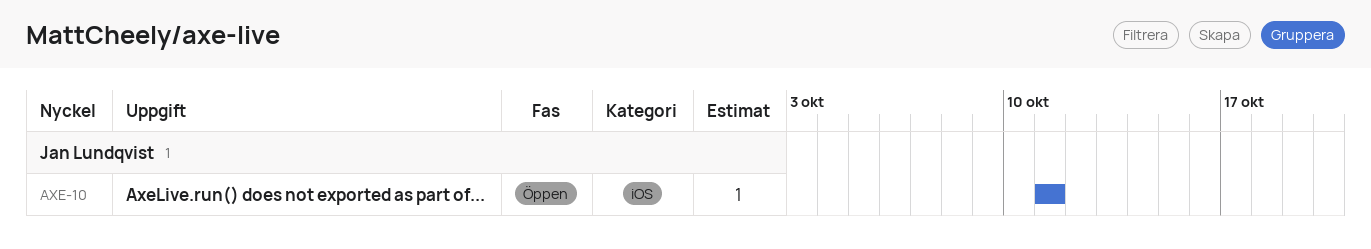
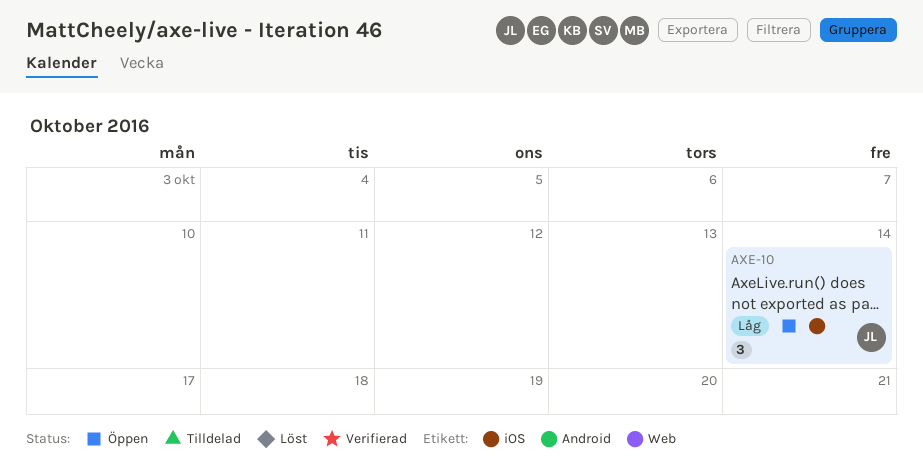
AXE-10, estimate: 1 -> 3
AXE-10, due: Oct 11 -> Oct 14

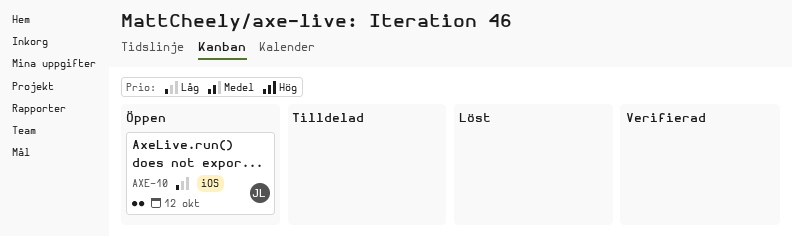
AXE-10, estimate: 3 -> 2
AXE-10, due: Oct 14 -> Oct 12

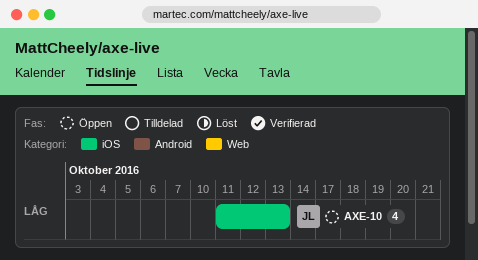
AXE-10, estimate: 2 -> 4
AXE-10, due: Oct 12 -> Oct 13

